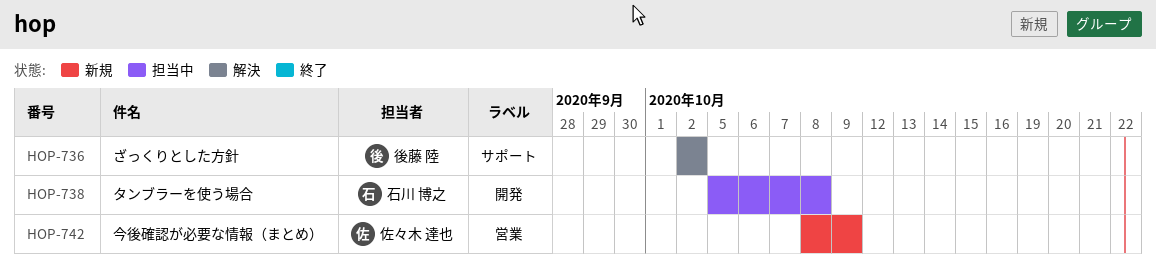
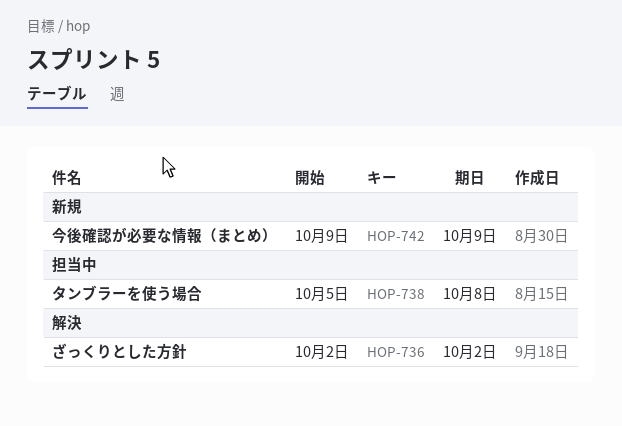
HOP-742, start: Oct 8 -> Oct 9

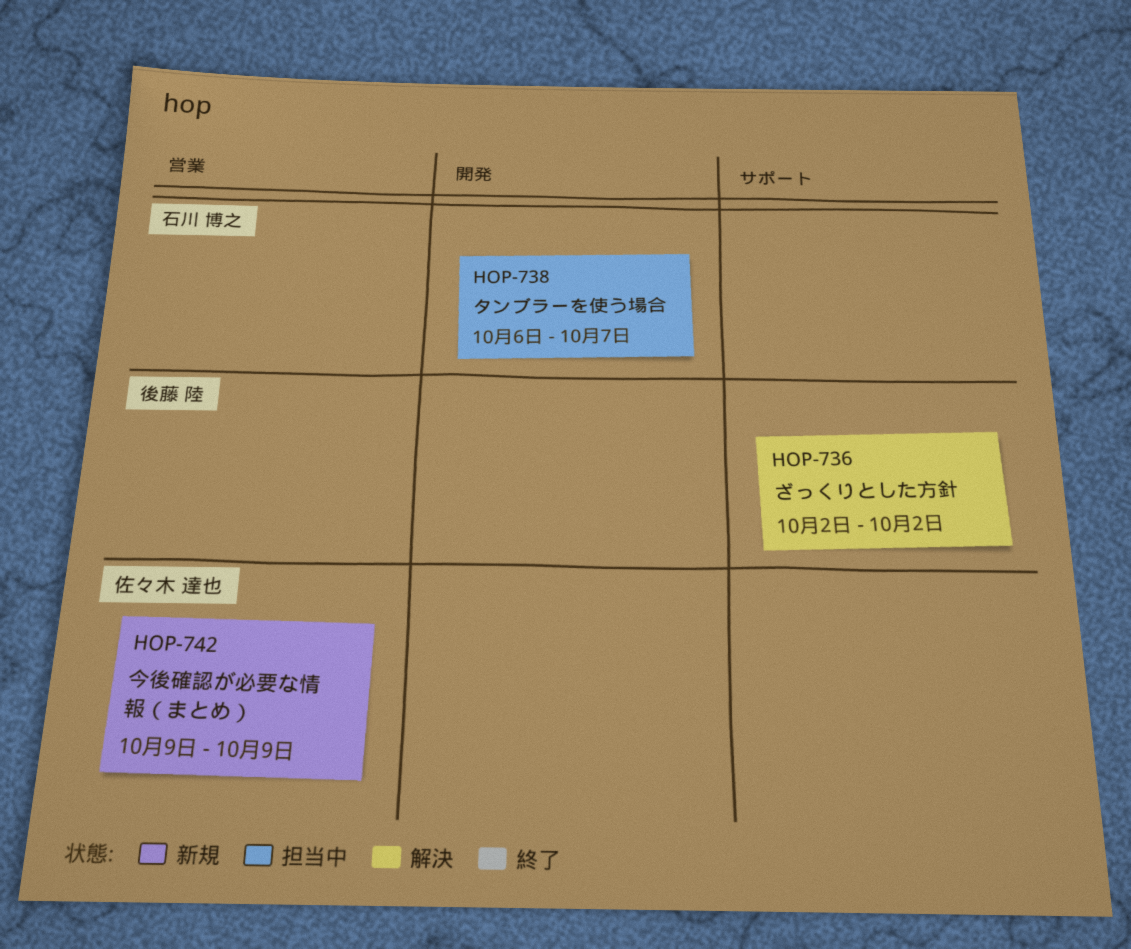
HOP-738, start: Oct 5 -> Oct 6
HOP-738, due: Oct 8 -> Oct 7

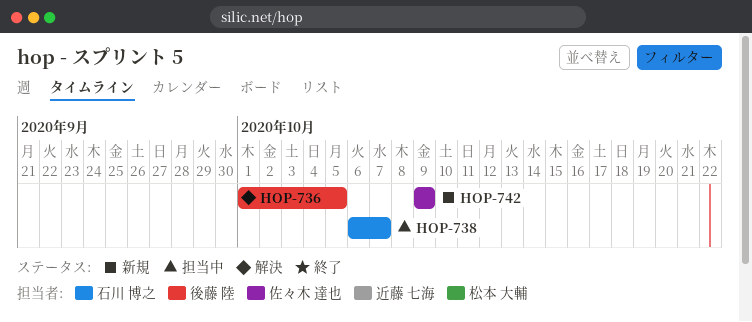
HOP-736, start: Oct 2 -> Oct 1
HOP-736, due: Oct 2 -> Oct 5

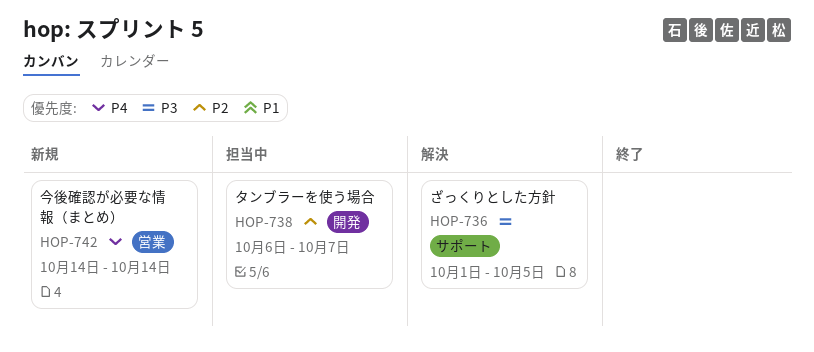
HOP-742, start: Oct 9 -> Oct 14
HOP-742, due: Oct 9 -> Oct 14

